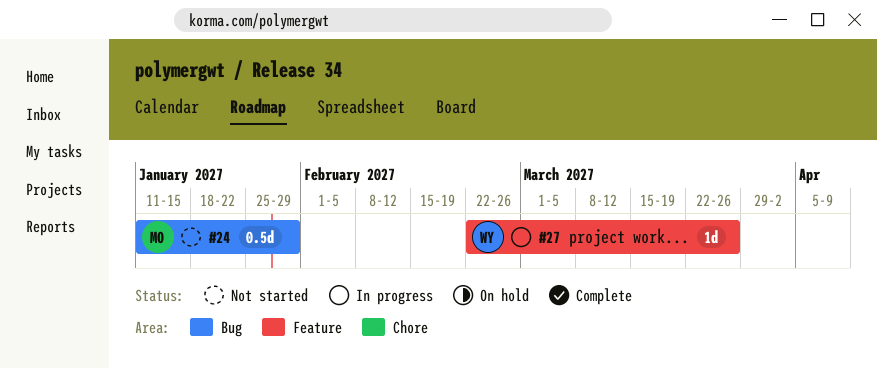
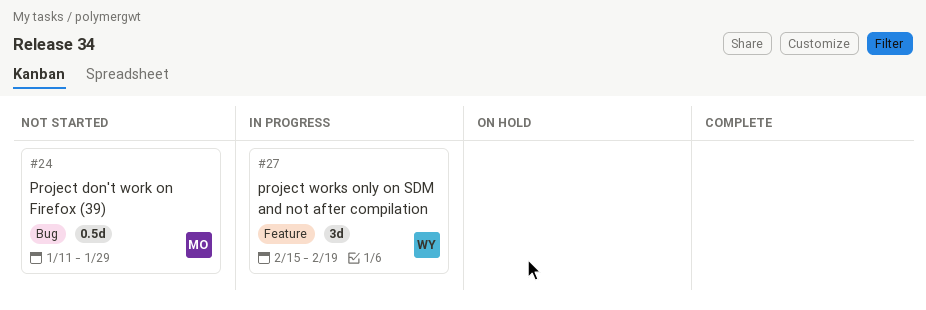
#27, estimate: 1d -> 3d
#27, start: Feb 22 -> Feb 15
#27, due: Mar 26 -> Feb 19

